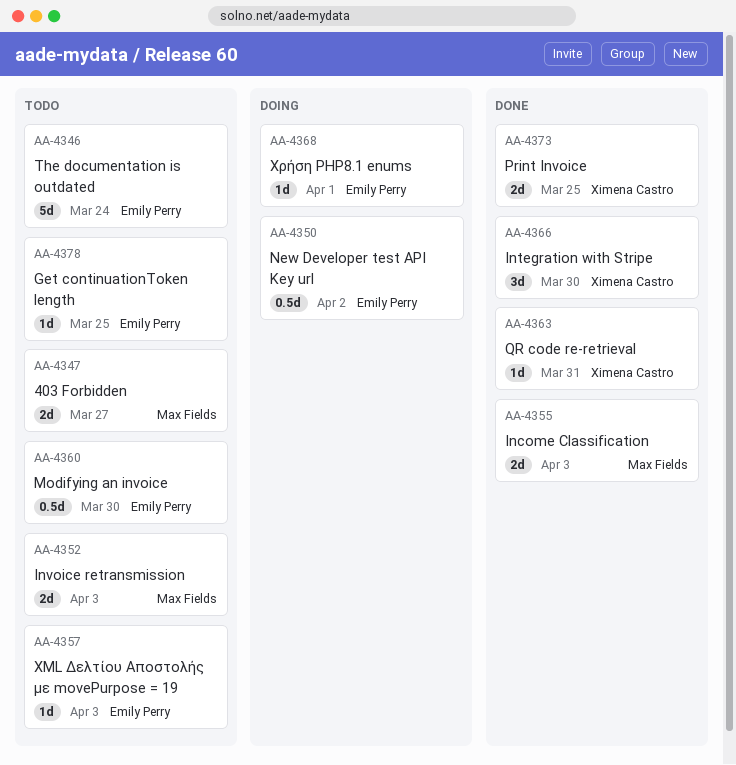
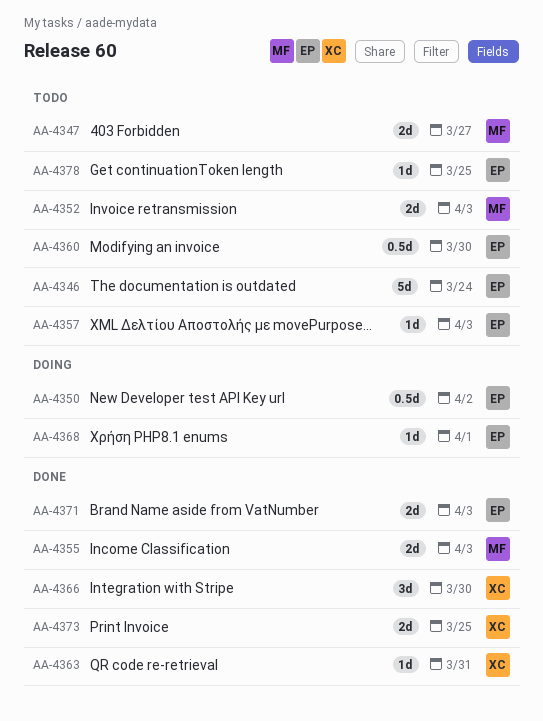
AA-4371: none -> present

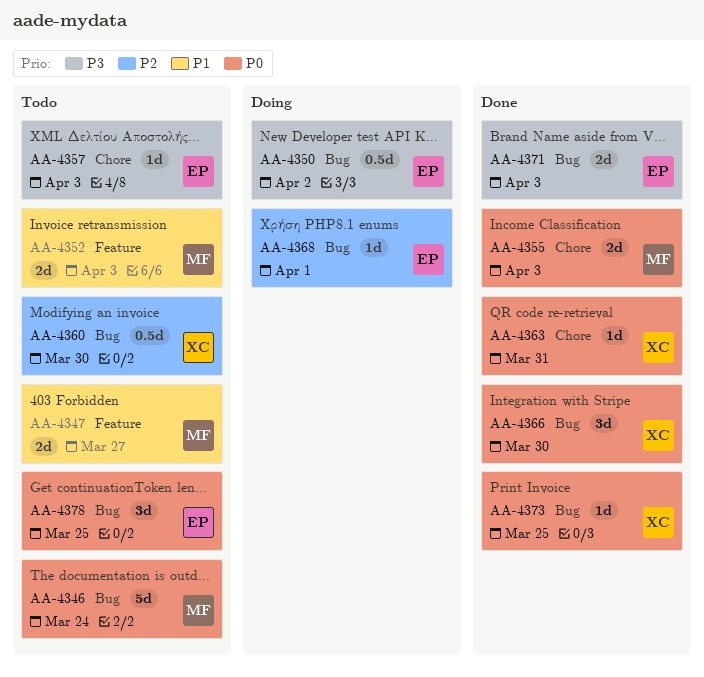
AA-4346, owner: EP -> MF
AA-4360, owner: EP -> XC
AA-4373, estimate: 2d -> 1d
AA-4378, estimate: 1d -> 3d

